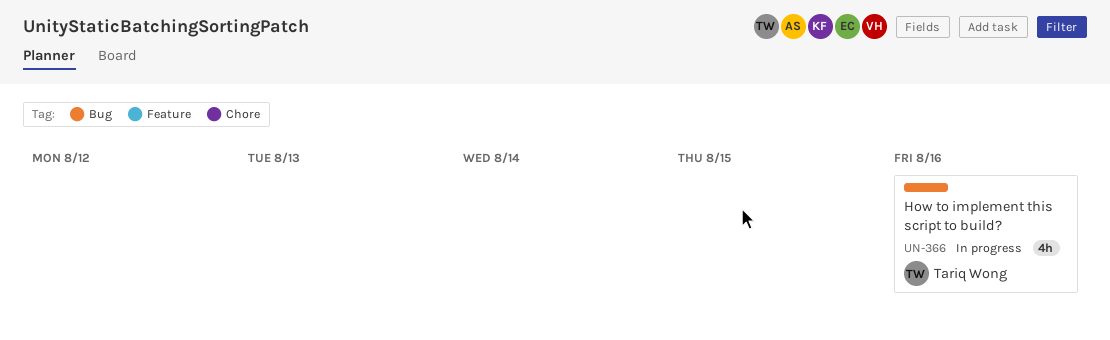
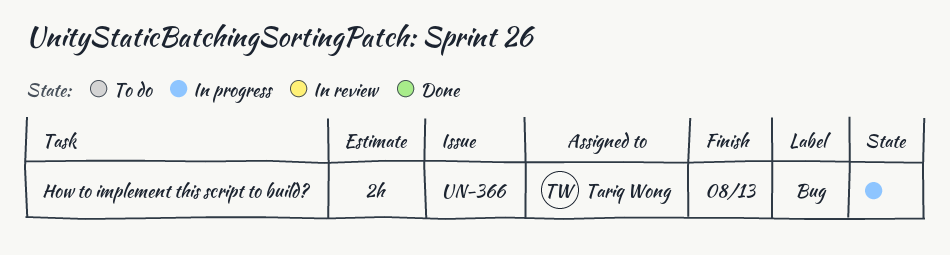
UN-366, estimate: 4h -> 2h
UN-366, due: Aug 16 -> Aug 13

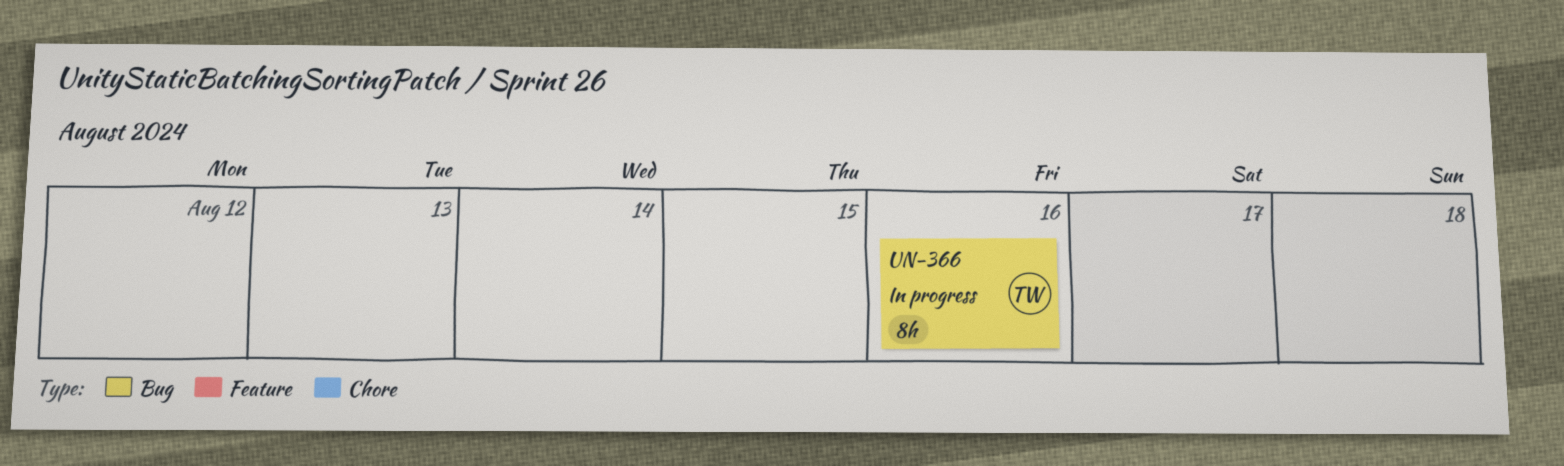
UN-366, estimate: 2h -> 8h
UN-366, due: Aug 13 -> Aug 16

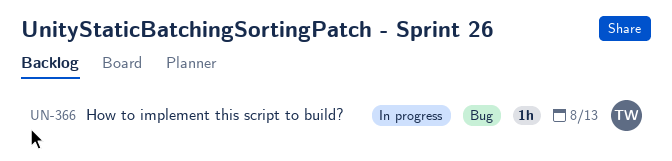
UN-366, estimate: 8h -> 1h
UN-366, due: Aug 16 -> Aug 13

